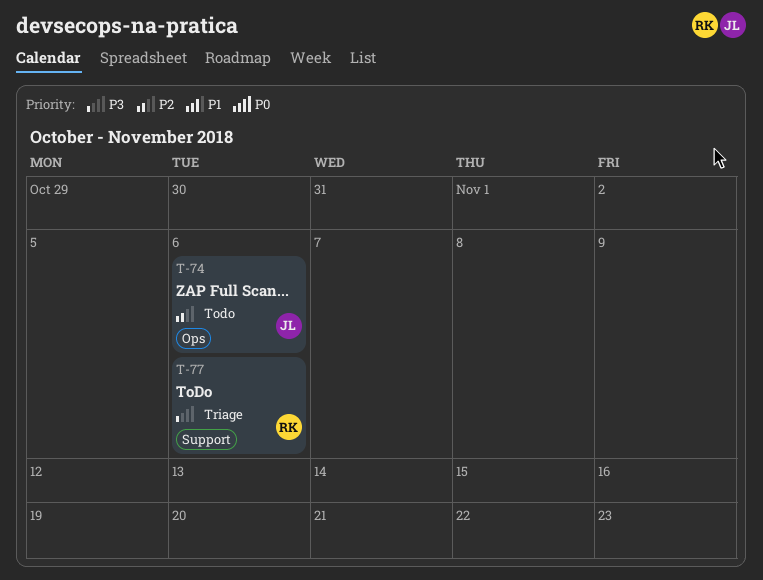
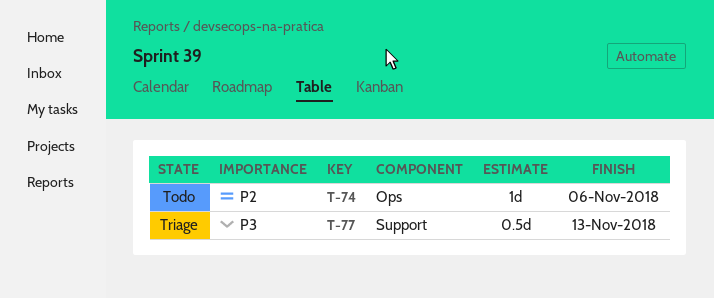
T-77, due: Nov 6 -> Nov 13

